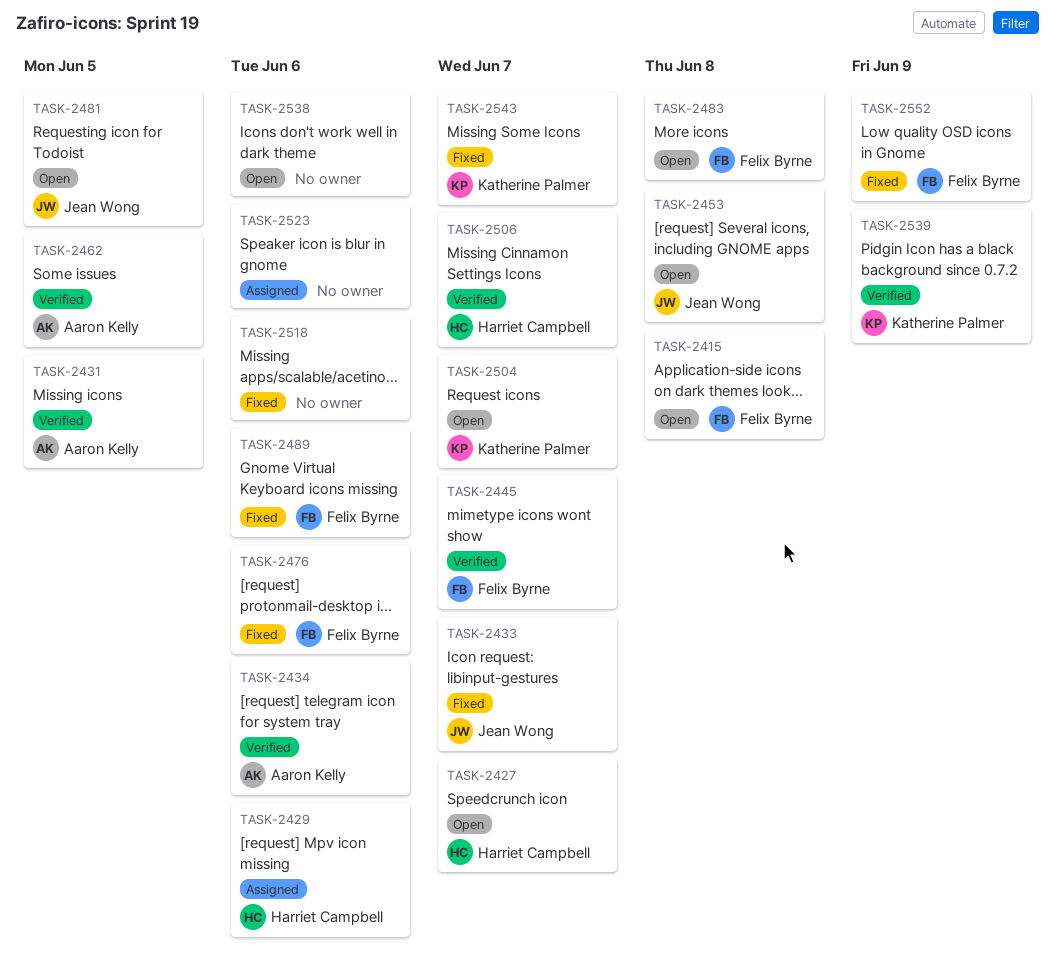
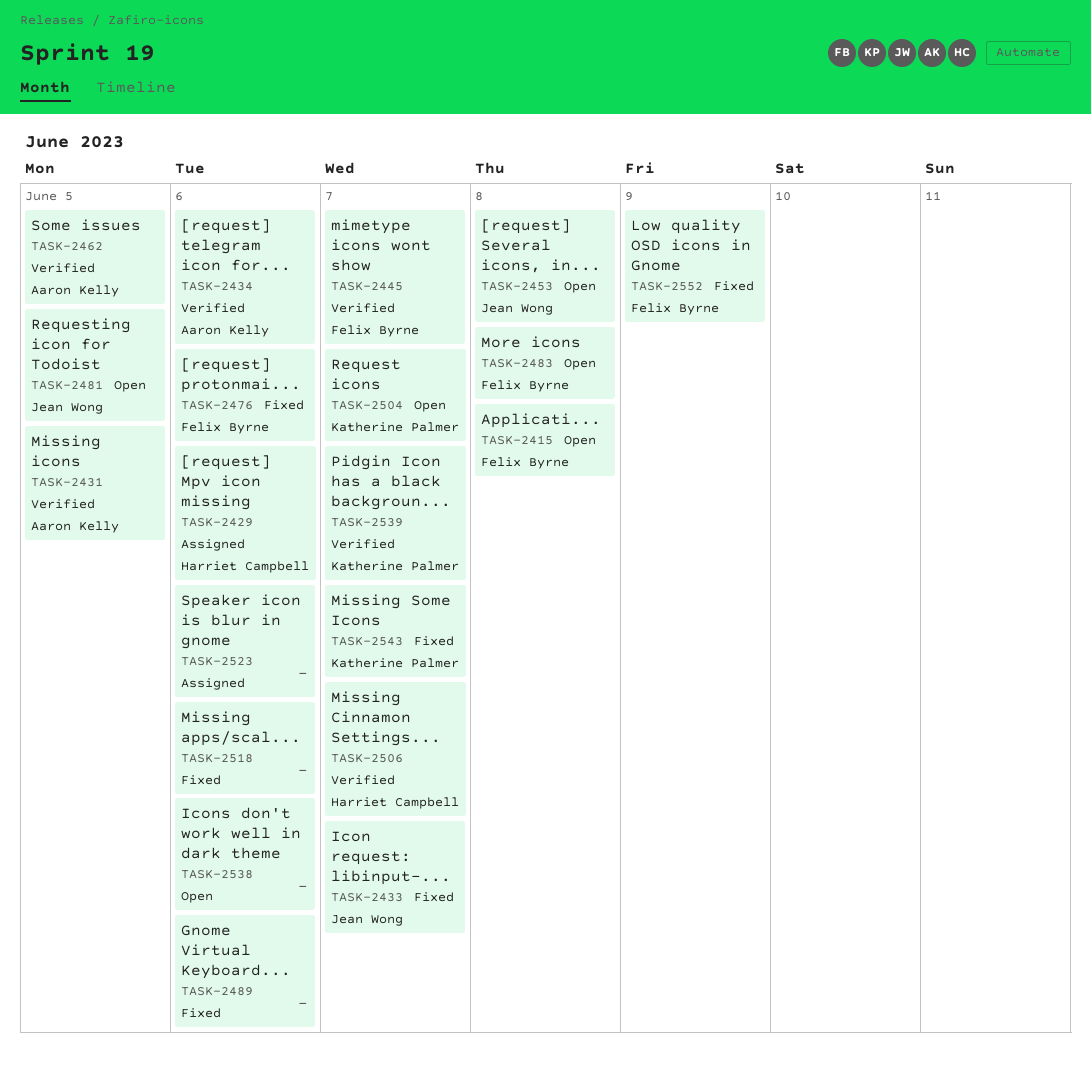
TASK-2427: present -> none
TASK-2489, owner: Felix Byrne -> none
TASK-2539, due: Jun 9 -> Jun 7

